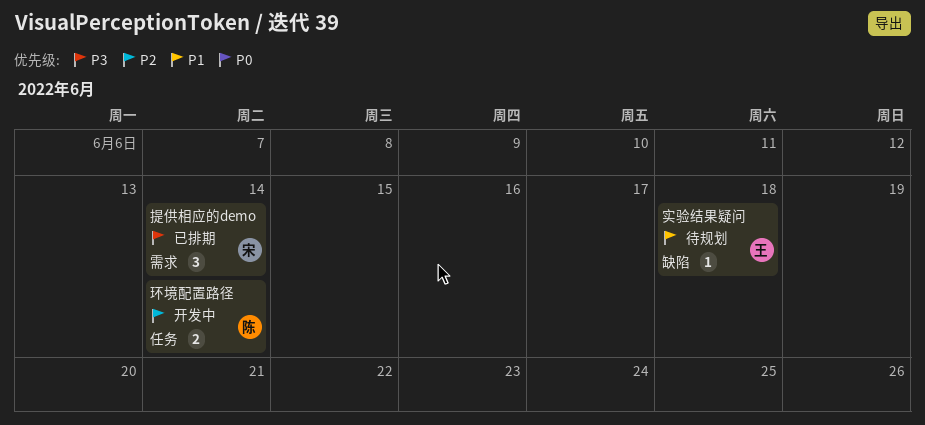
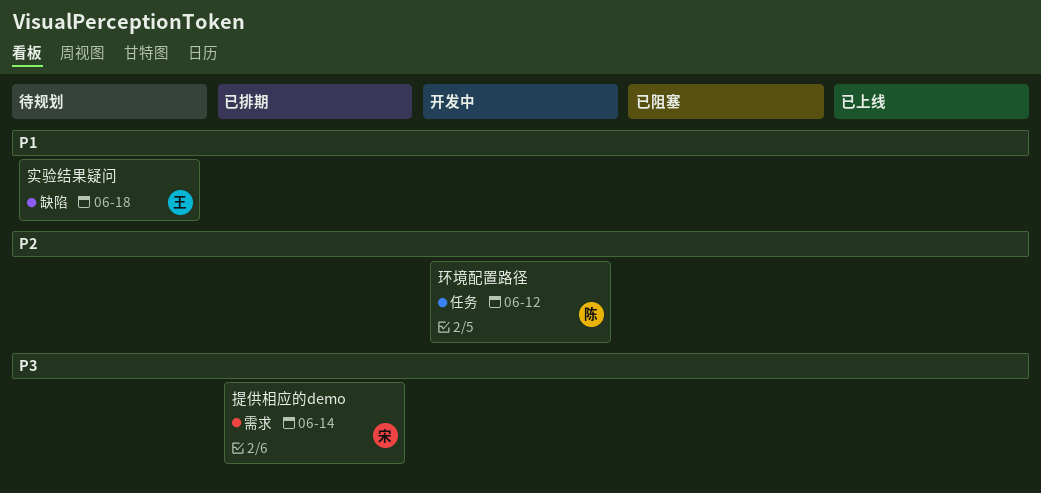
环境配置路径, due: Jun 14 -> Jun 12

